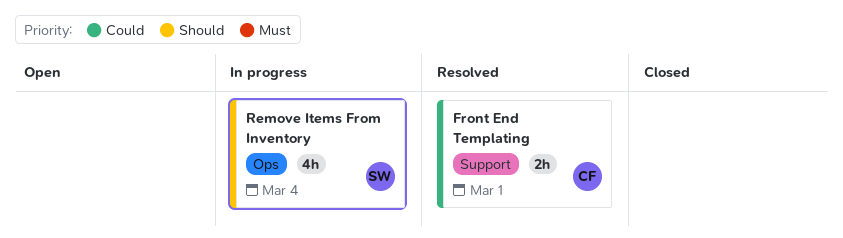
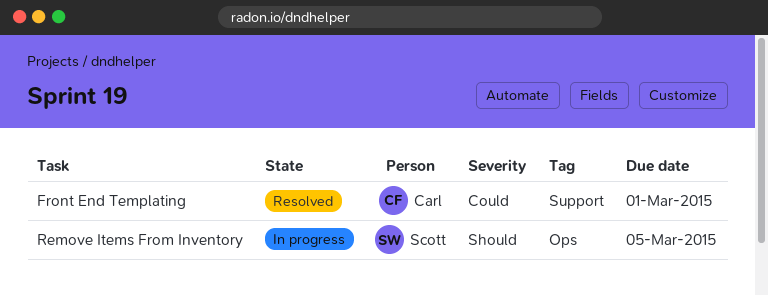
Remove Items From Inventory, due: Mar 4 -> Mar 5

